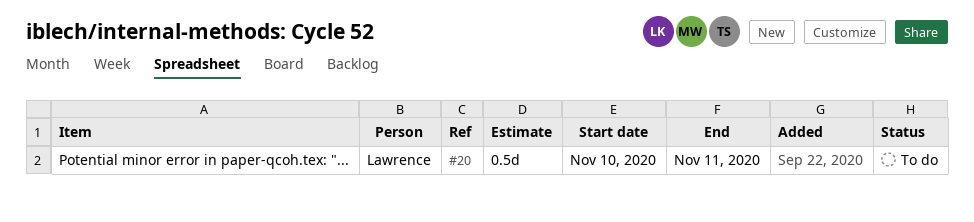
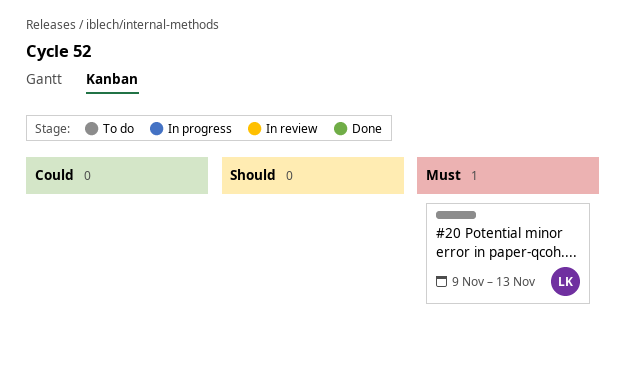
#20, start: Nov 10 -> Nov 9
#20, due: Nov 11 -> Nov 13

